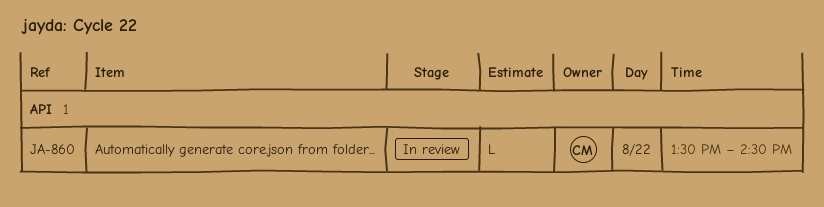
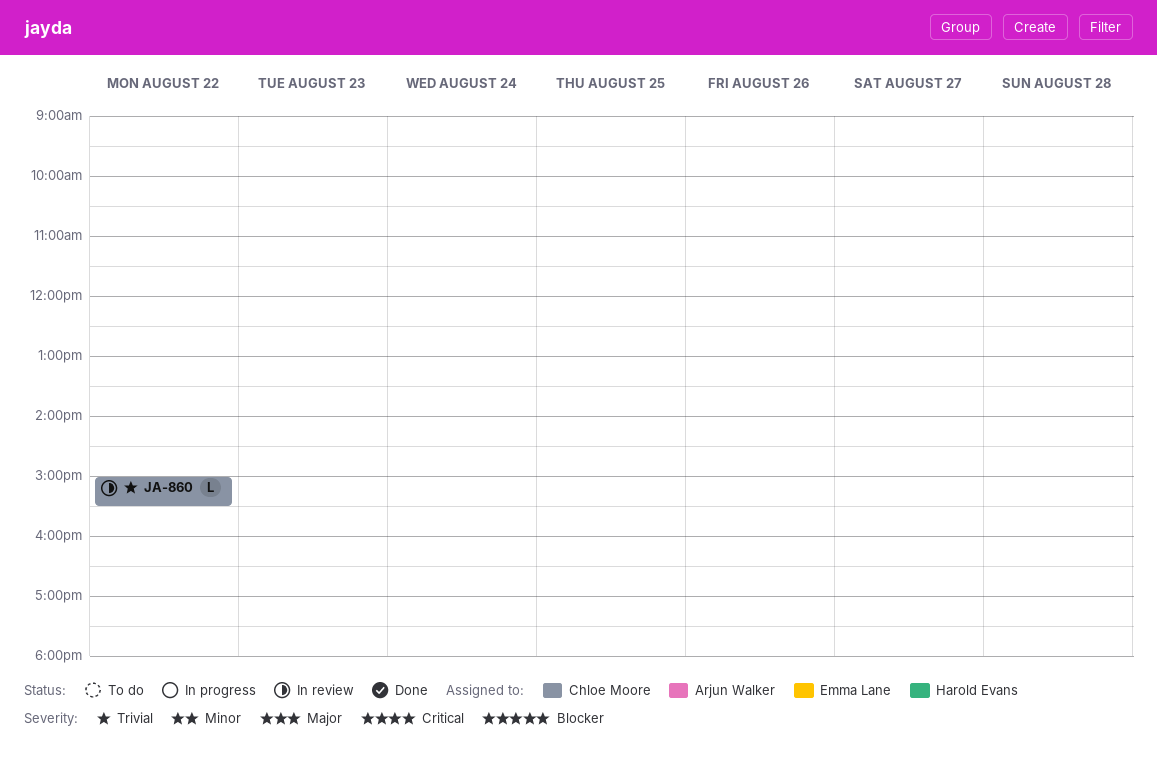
JA-860, begins: 13:30 -> 15:00
JA-860, ends: 14:30 -> 15:30

